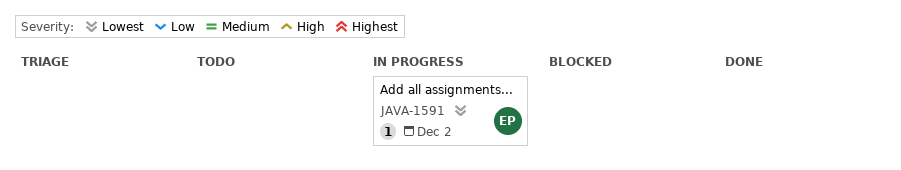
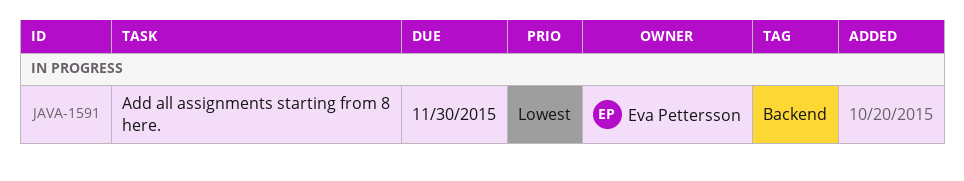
JAVA-1591, due: Dec 2 -> Nov 30

